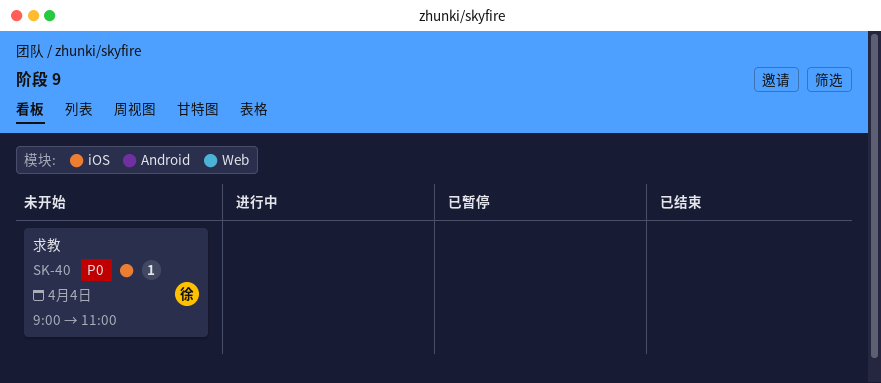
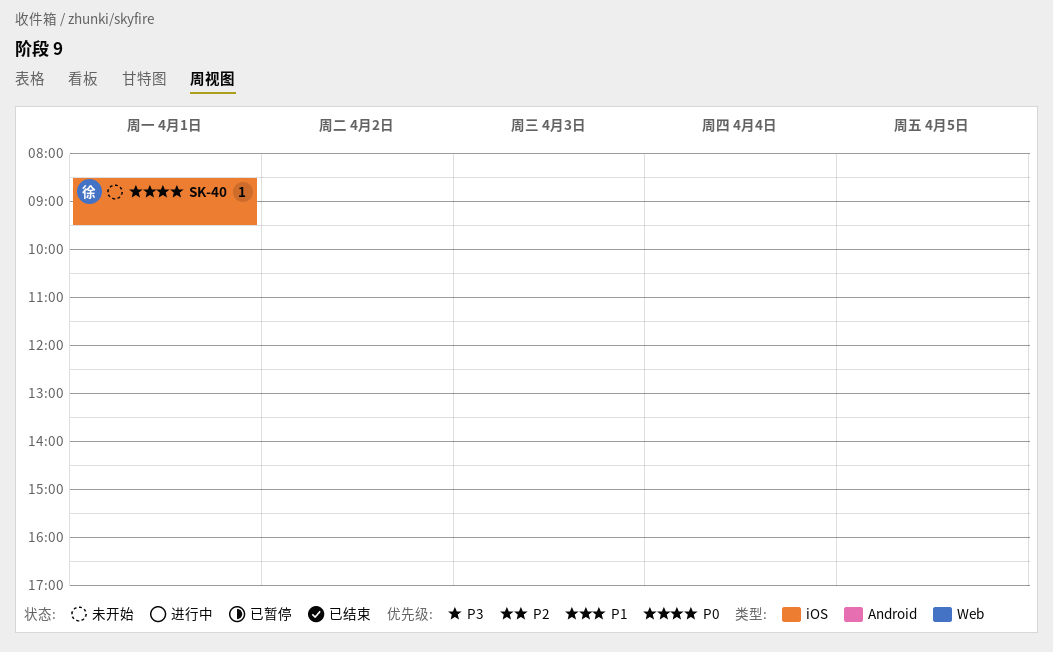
SK-40, day: Apr 4 -> Apr 1
SK-40, begins: 09:00 -> 08:30
SK-40, ends: 11:00 -> 09:30

